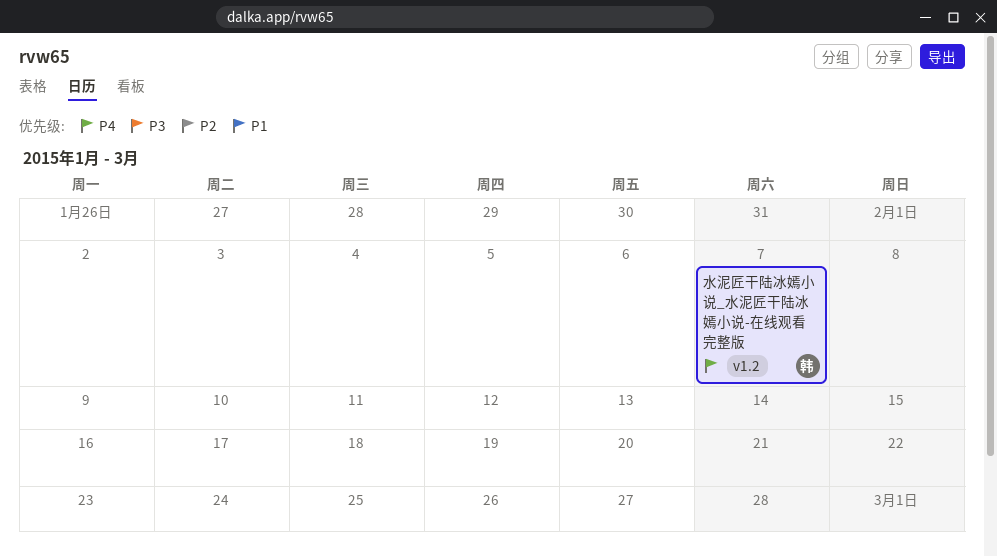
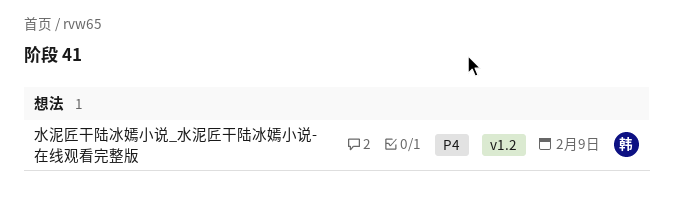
水泥匠干陆冰嫣小说_水泥匠干陆冰嫣小说-在线观看完整版, due: Feb 7 -> Feb 9

